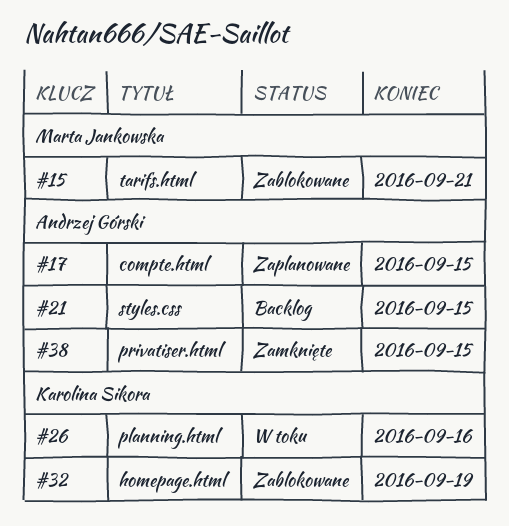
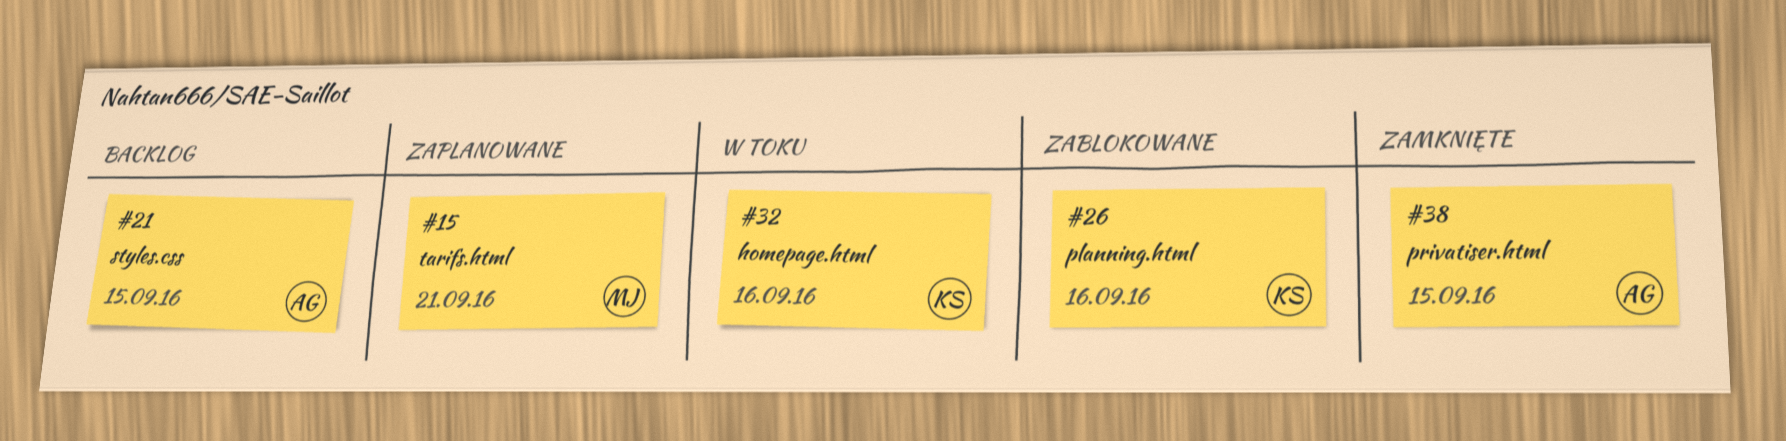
#15, status: Zablokowane -> Zaplanowane
#17: present -> none
#26, status: W toku -> Zablokowane
#32, status: Zablokowane -> W toku
#32, due: Sep 19 -> Sep 16

